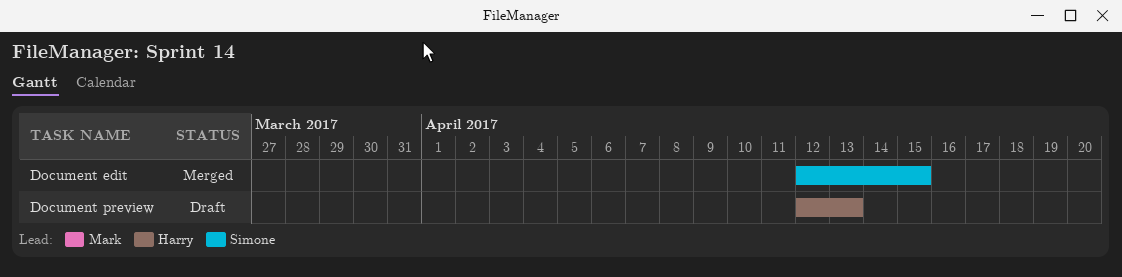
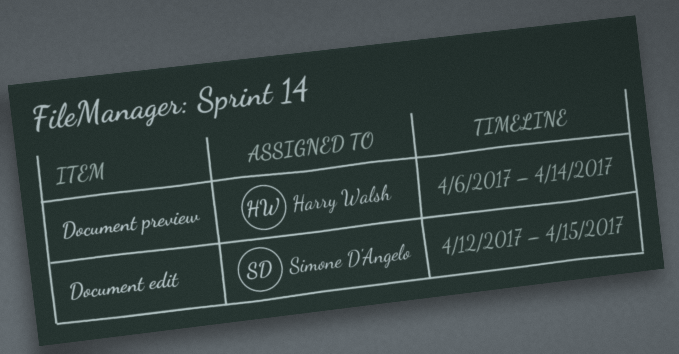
Document preview, start: Apr 12 -> Apr 6
Document preview, due: Apr 13 -> Apr 14

